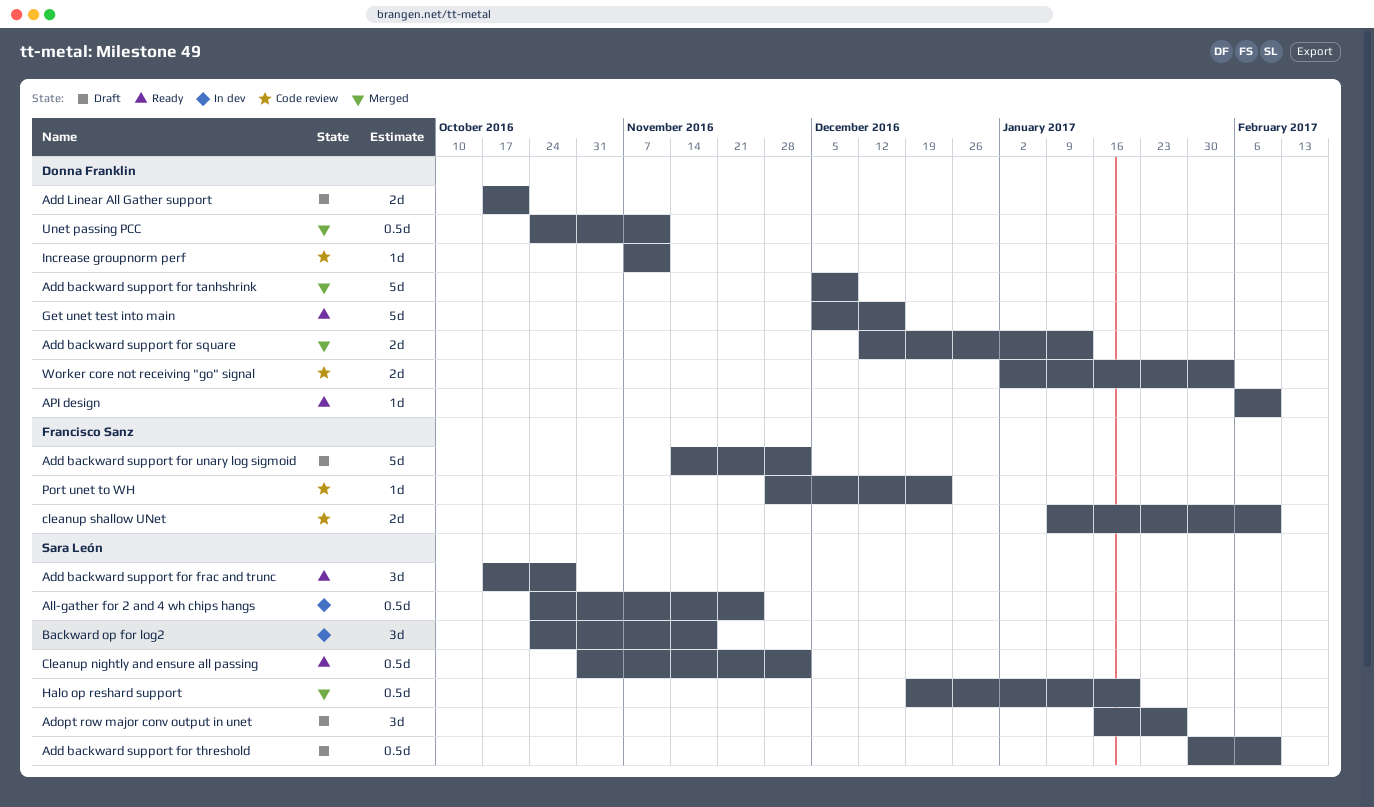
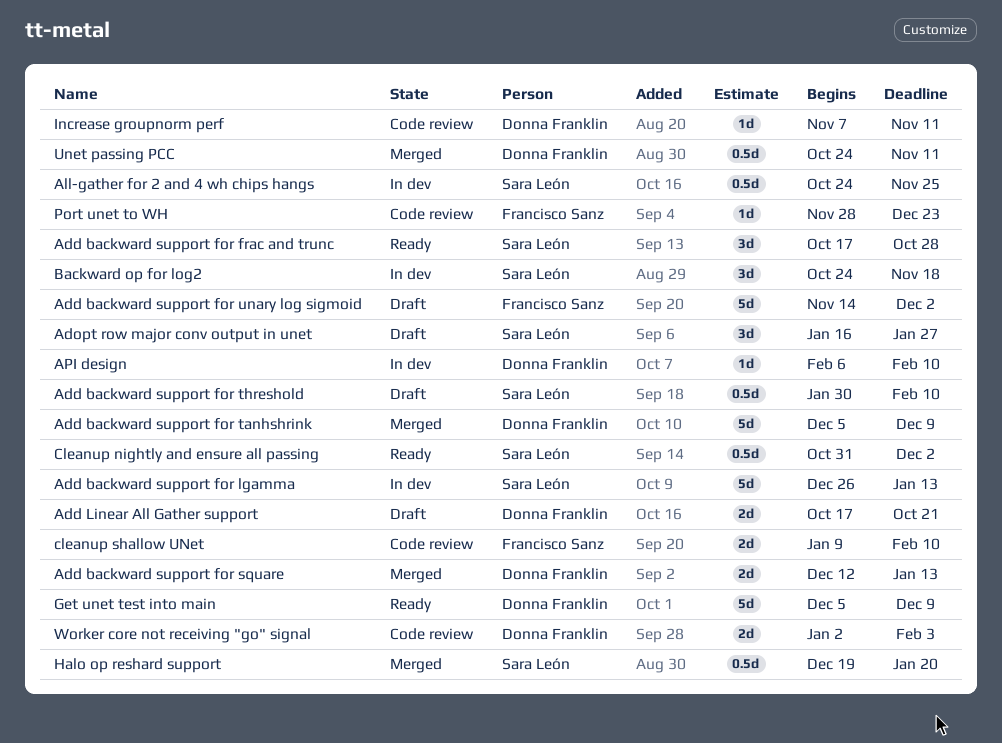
Add backward support for lgamma: none -> present
API design, status: Ready -> In dev
Get unet test into main, due: Dec 16 -> Dec 9

